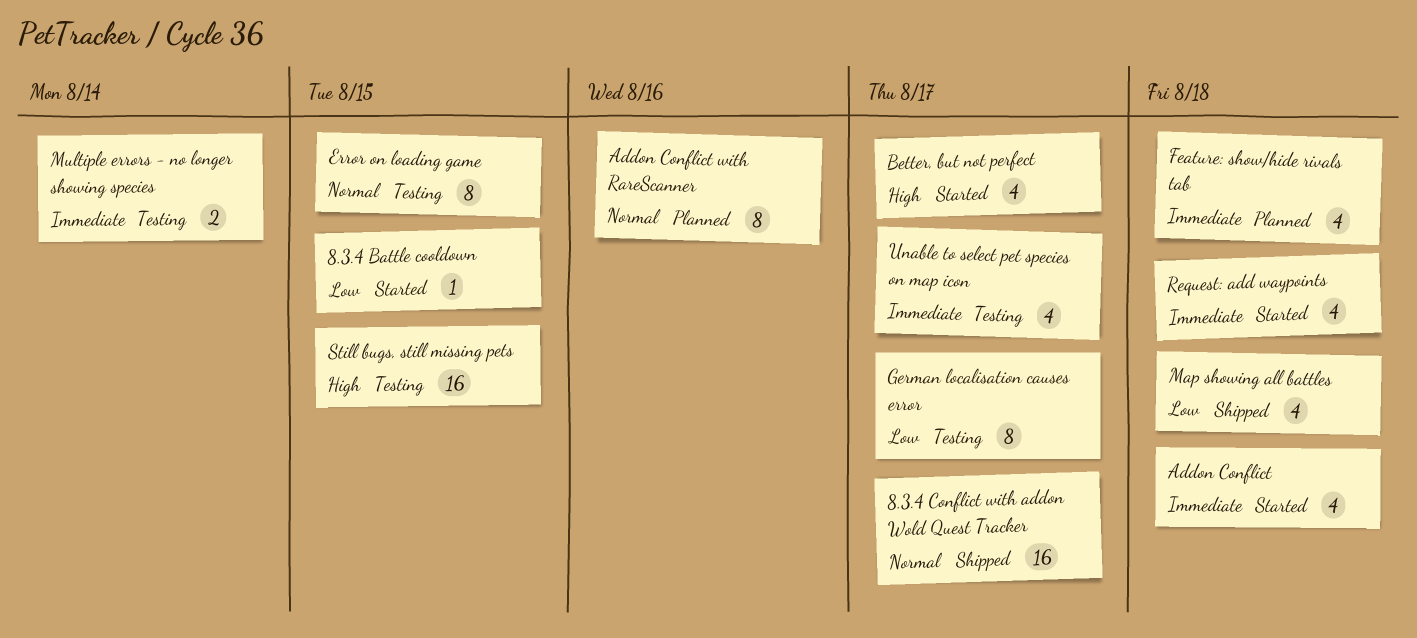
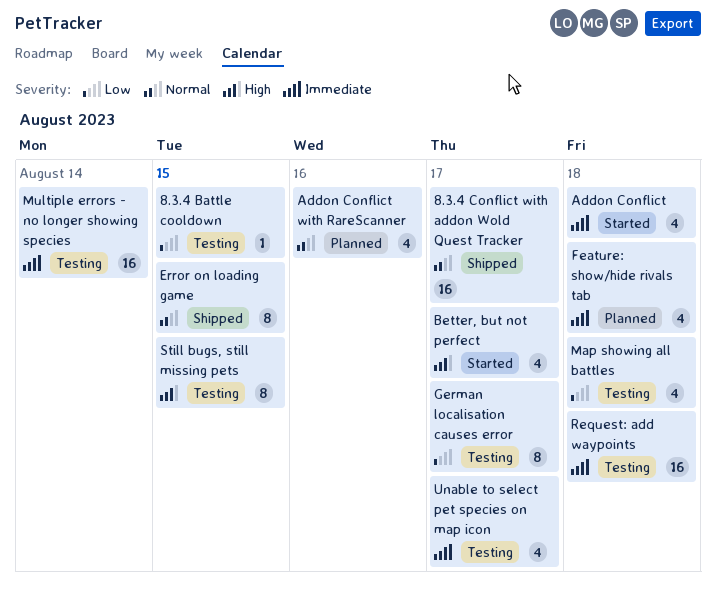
8.3.4 Battle cooldown, status: Started -> Testing
Addon Conflict with RareScanner, estimate: 8 -> 4
Error on loading game, status: Testing -> Shipped
Map showing all battles, status: Shipped -> Testing
Multiple errors - no longer showing species, estimate: 2 -> 16
Request: add waypoints, status: Started -> Testing
Request: add waypoints, estimate: 4 -> 16
Still bugs, still missing pets, estimate: 16 -> 8

